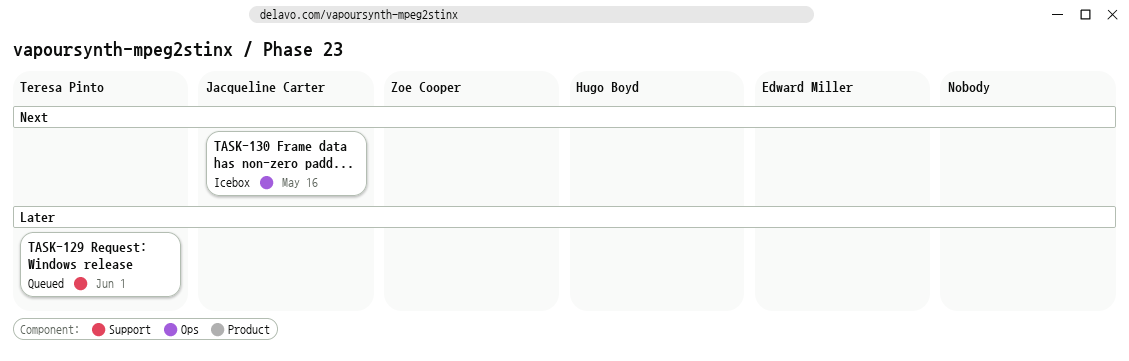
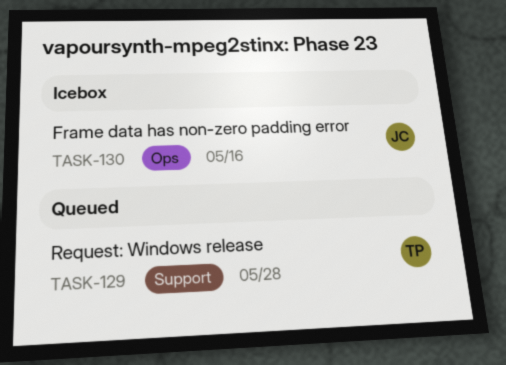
TASK-129, due: Jun 1 -> May 28

